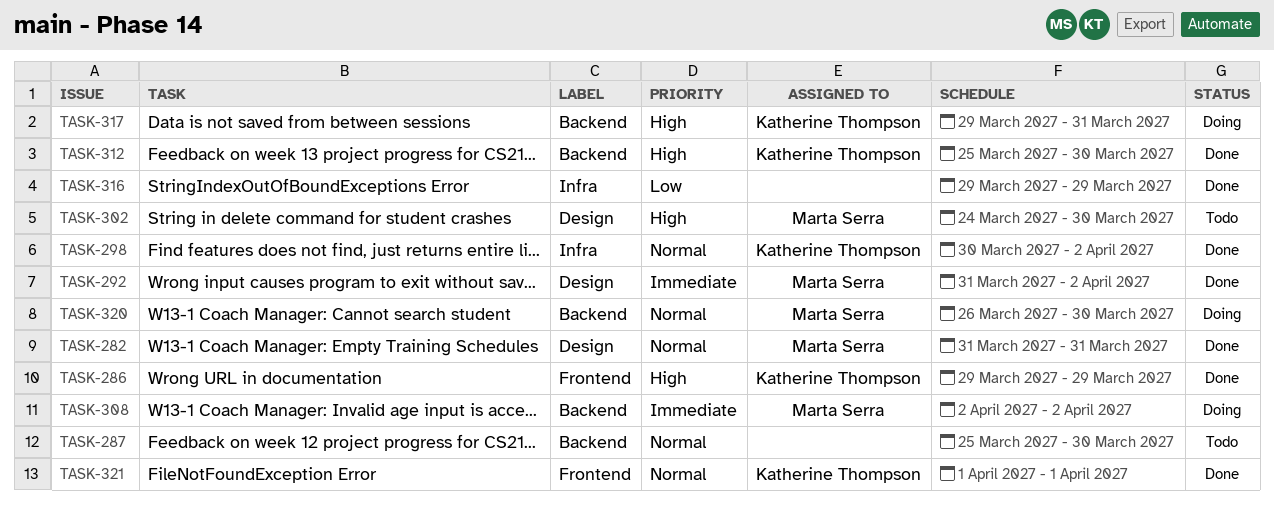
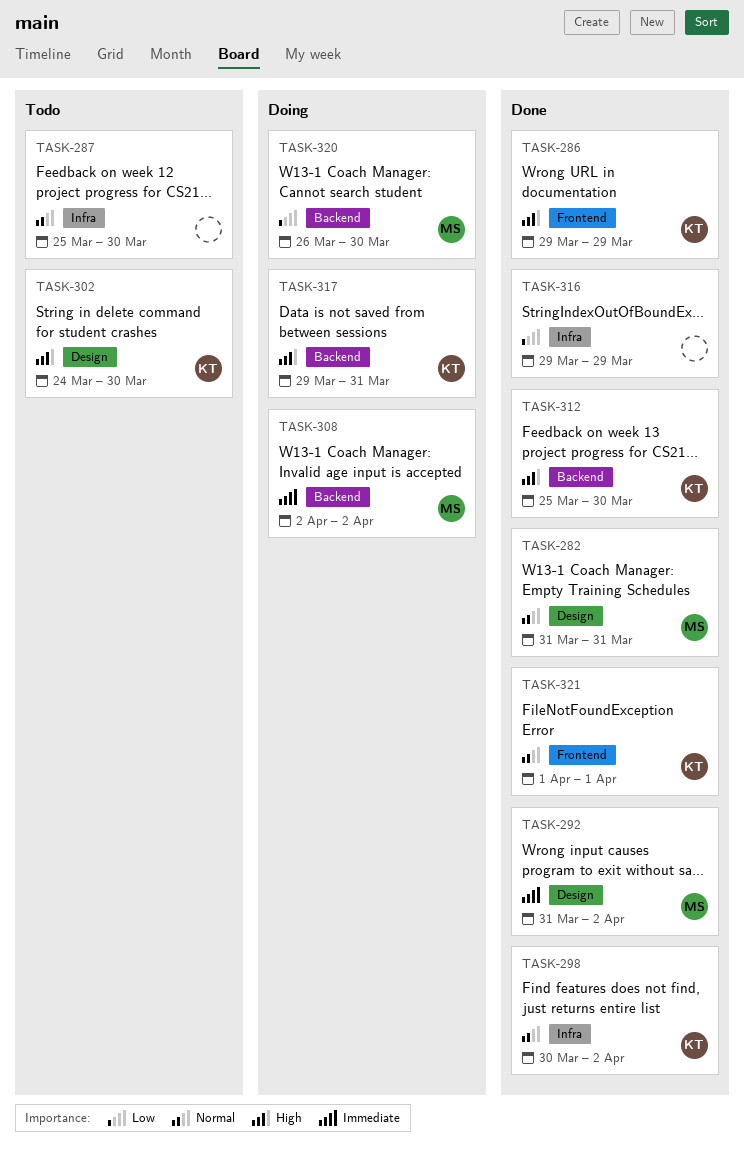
TASK-287, label: Backend -> Infra
TASK-302, owner: Marta Serra -> Katherine Thompson
TASK-320, priority: Normal -> Low

